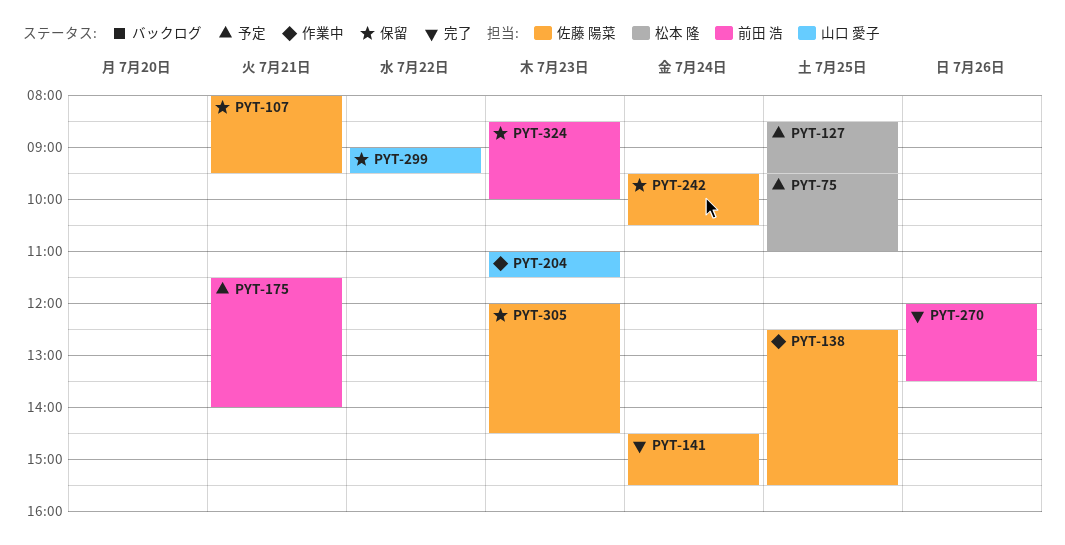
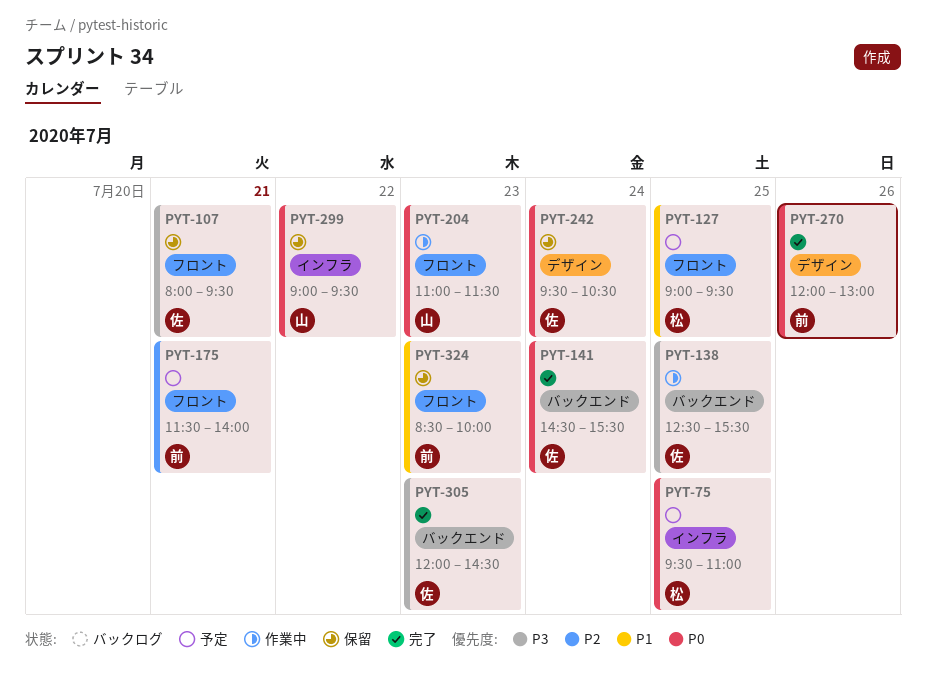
PYT-127, begins: 08:30 -> 09:00
PYT-270, ends: 13:30 -> 13:00
PYT-305, status: 保留 -> 完了

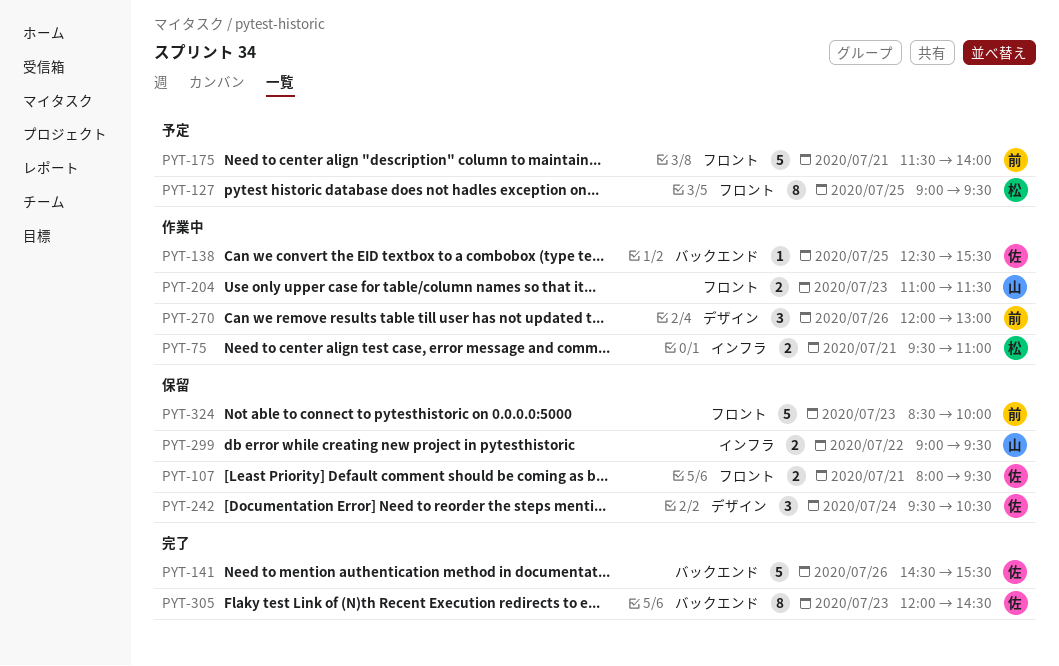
PYT-75, status: 予定 -> 作業中
PYT-75, day: Jul 25 -> Jul 21
PYT-141, day: Jul 24 -> Jul 26
PYT-270, status: 完了 -> 作業中

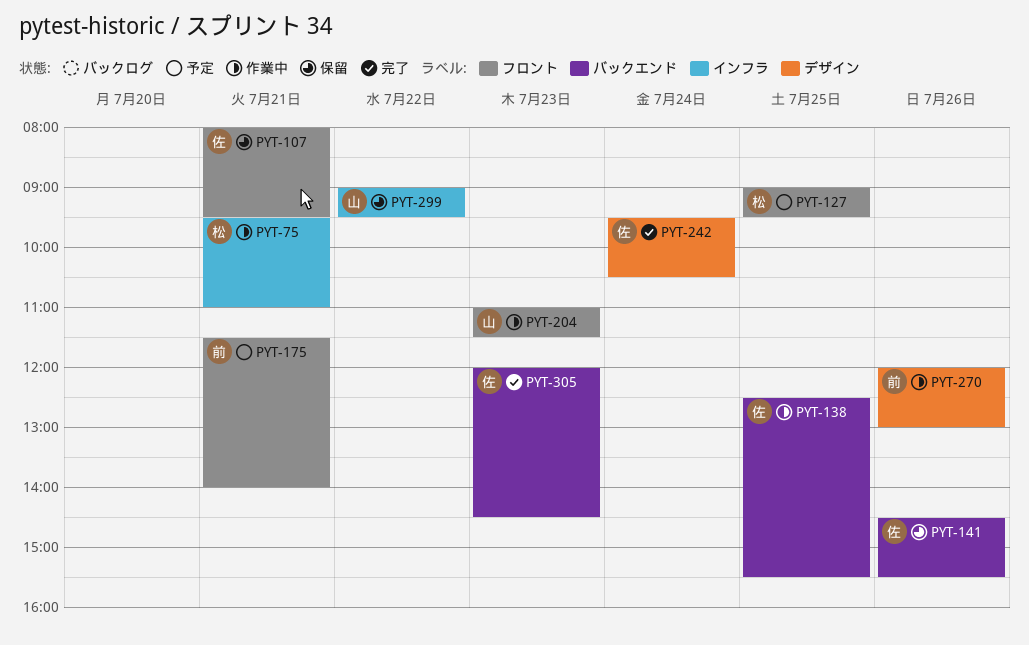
PYT-141, status: 完了 -> 保留
PYT-242, status: 保留 -> 完了
PYT-324: present -> none

